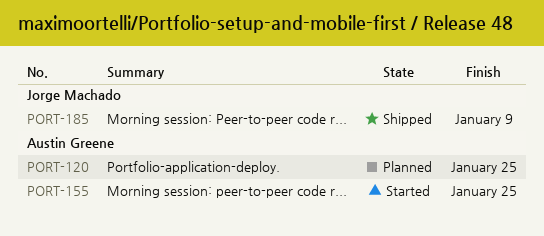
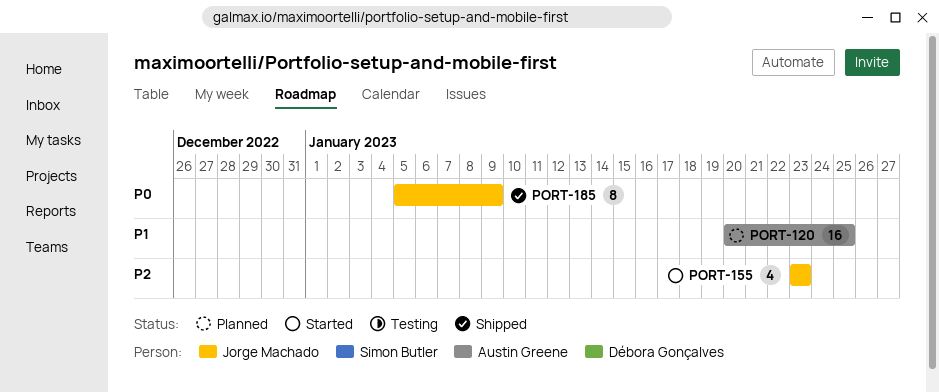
PORT-155, owner: Austin Greene -> Jorge Machado
PORT-155, due: Jan 25 -> Jan 23

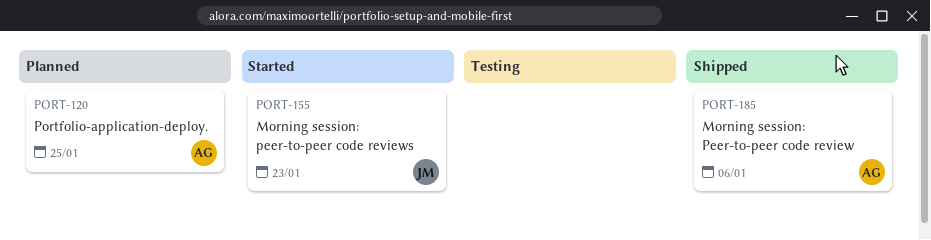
PORT-185, owner: Jorge Machado -> Austin Greene
PORT-185, due: Jan 9 -> Jan 6

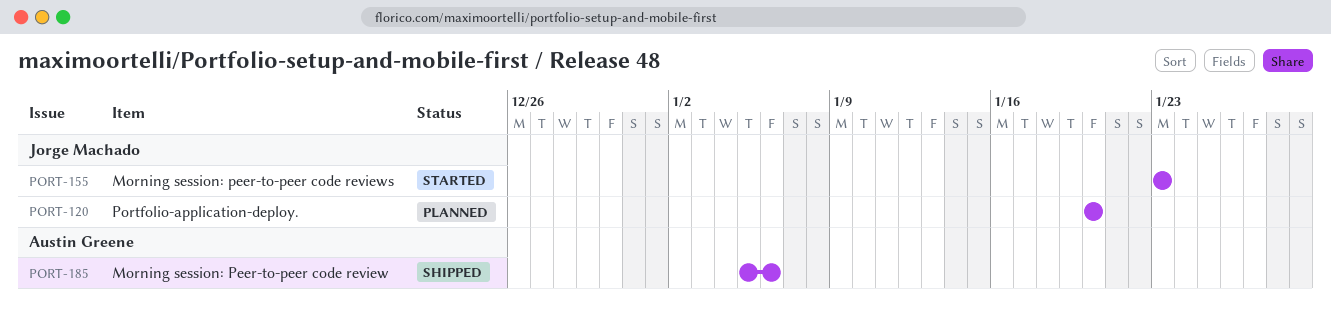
PORT-120, owner: Austin Greene -> Jorge Machado
PORT-120, due: Jan 25 -> Jan 20

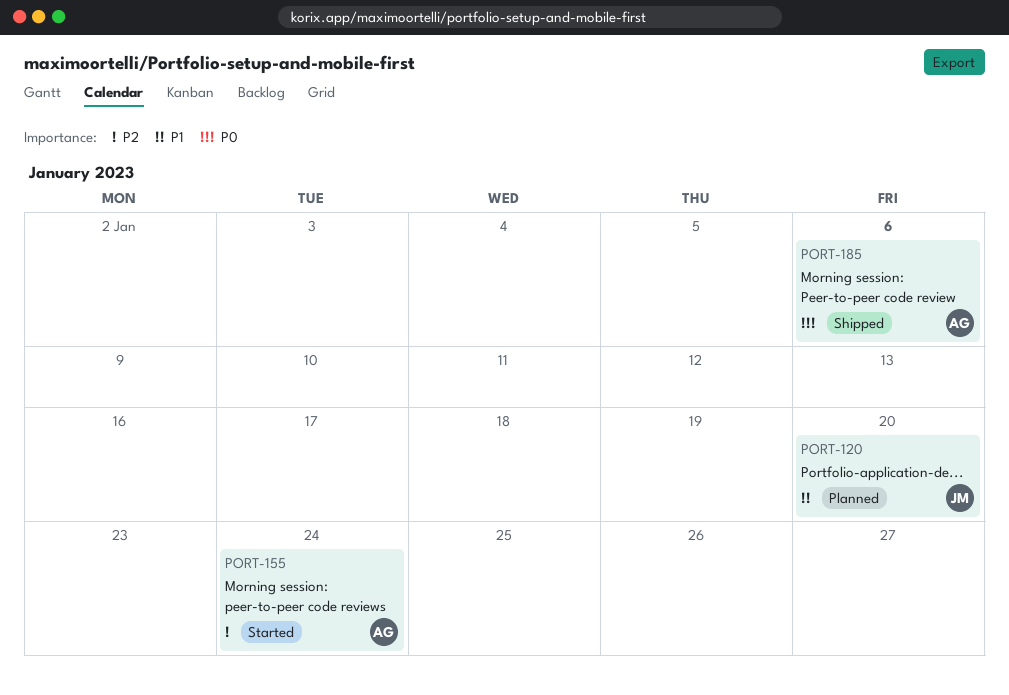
PORT-155, owner: Jorge Machado -> Austin Greene
PORT-155, due: Jan 23 -> Jan 24

